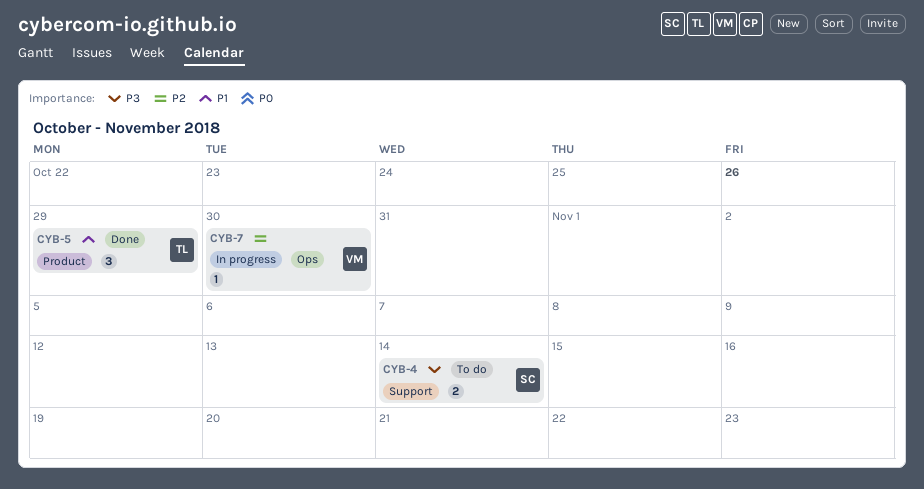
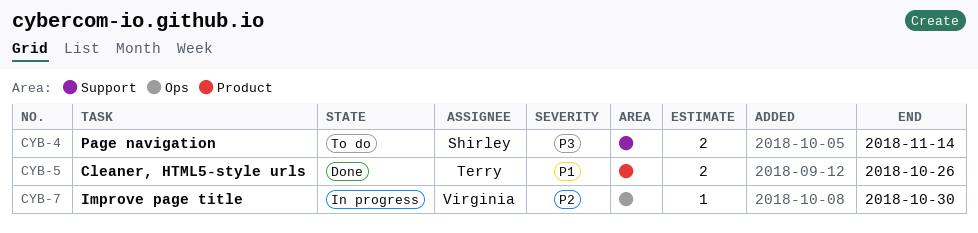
CYB-5, estimate: 3 -> 2
CYB-5, due: Oct 29 -> Oct 26

